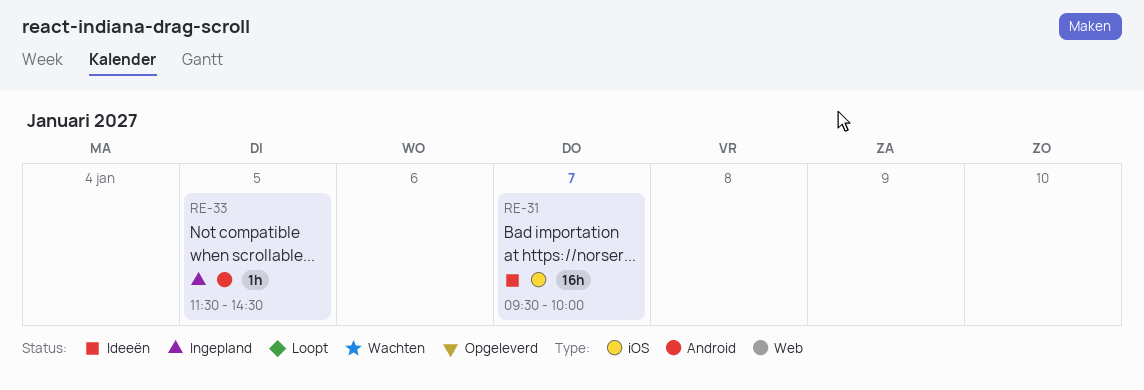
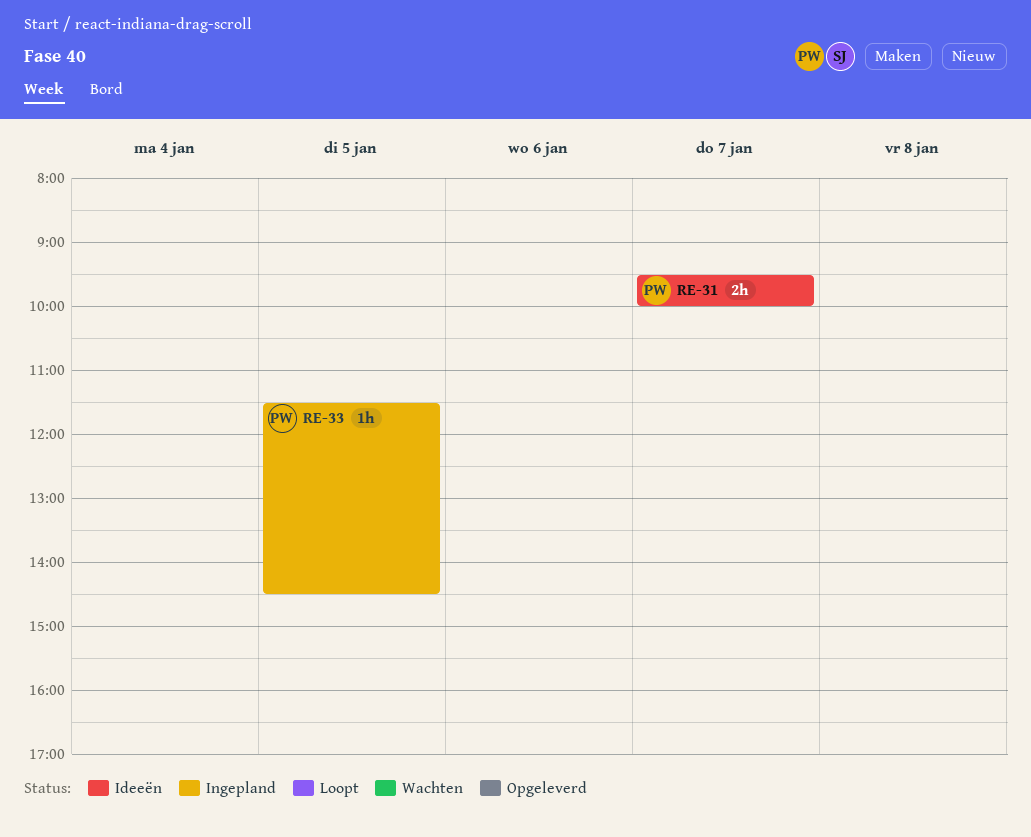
RE-31, estimate: 16h -> 2h

